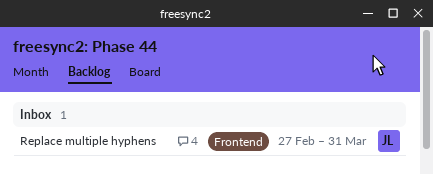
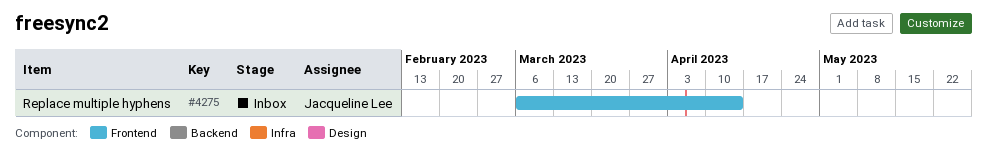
Replace multiple hyphens, start: Feb 27 -> Mar 6
Replace multiple hyphens, due: Mar 31 -> Apr 14

